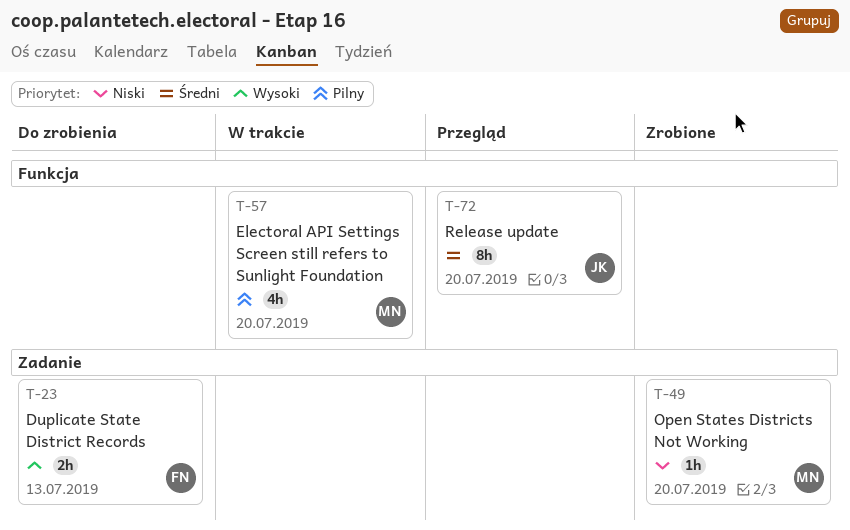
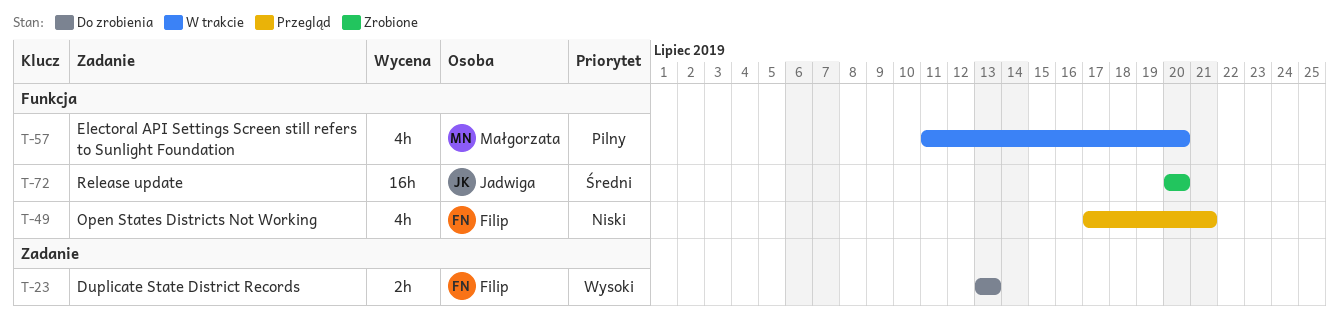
T-49, status: Zrobione -> Przegląd
T-49, owner: Małgorzata -> Filip
T-49, label: Zadanie -> Funkcja
T-49, estimate: 1h -> 4h
T-49, due: Jul 20 -> Jul 21
T-72, status: Przegląd -> Zrobione
T-72, estimate: 8h -> 16h

